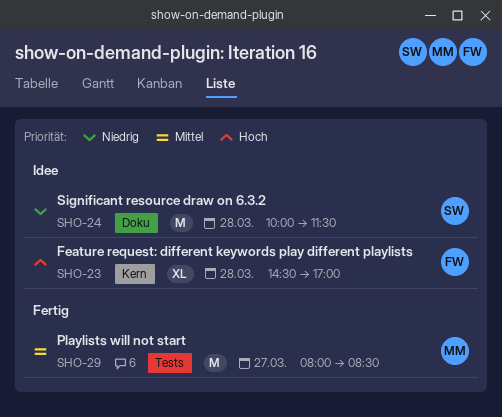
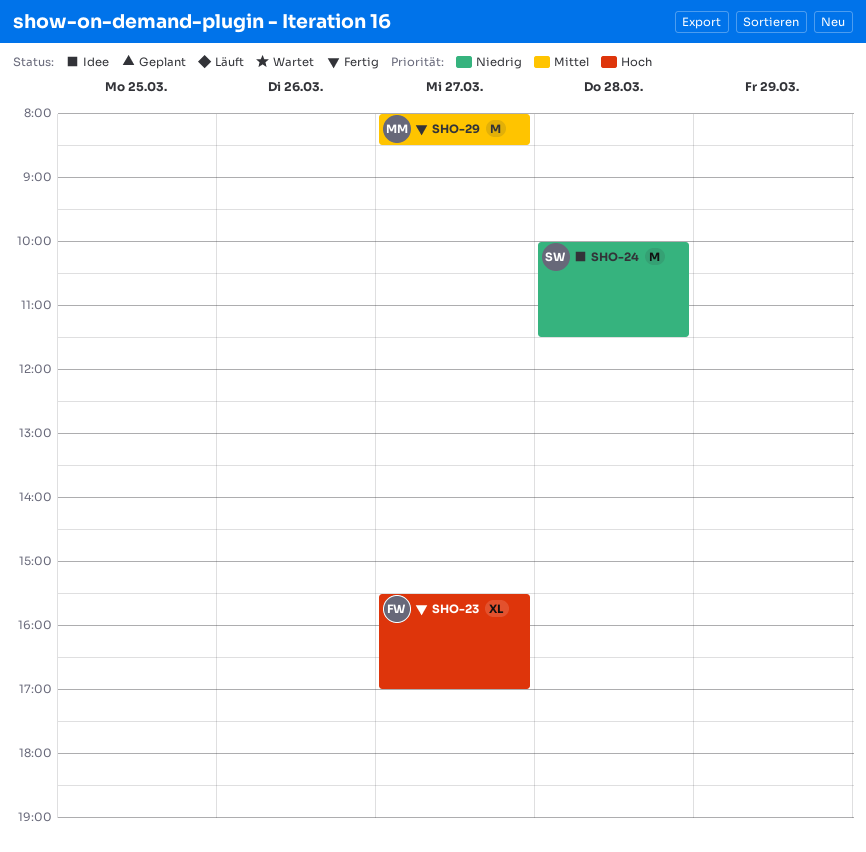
SHO-23, status: Idee -> Fertig
SHO-23, day: Mar 28 -> Mar 27
SHO-23, begins: 14:30 -> 15:30

